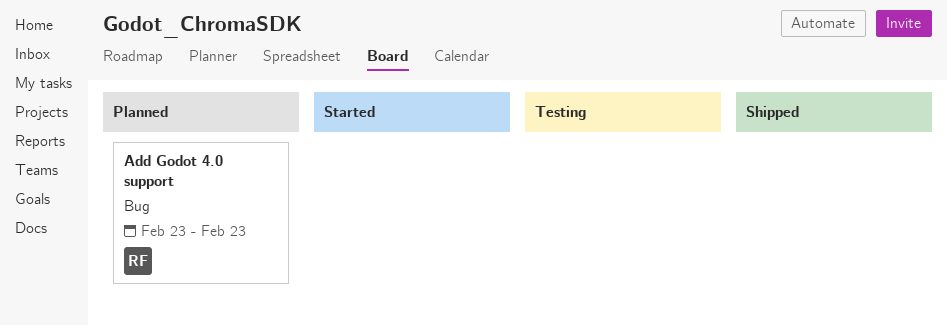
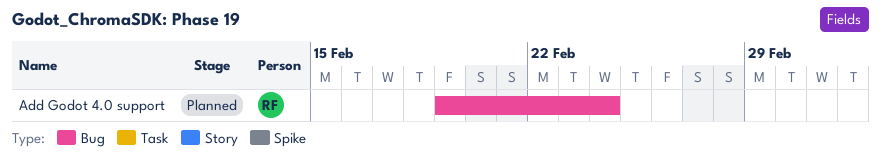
Add Godot 4.0 support, start: Feb 23 -> Feb 19
Add Godot 4.0 support, due: Feb 23 -> Feb 24

